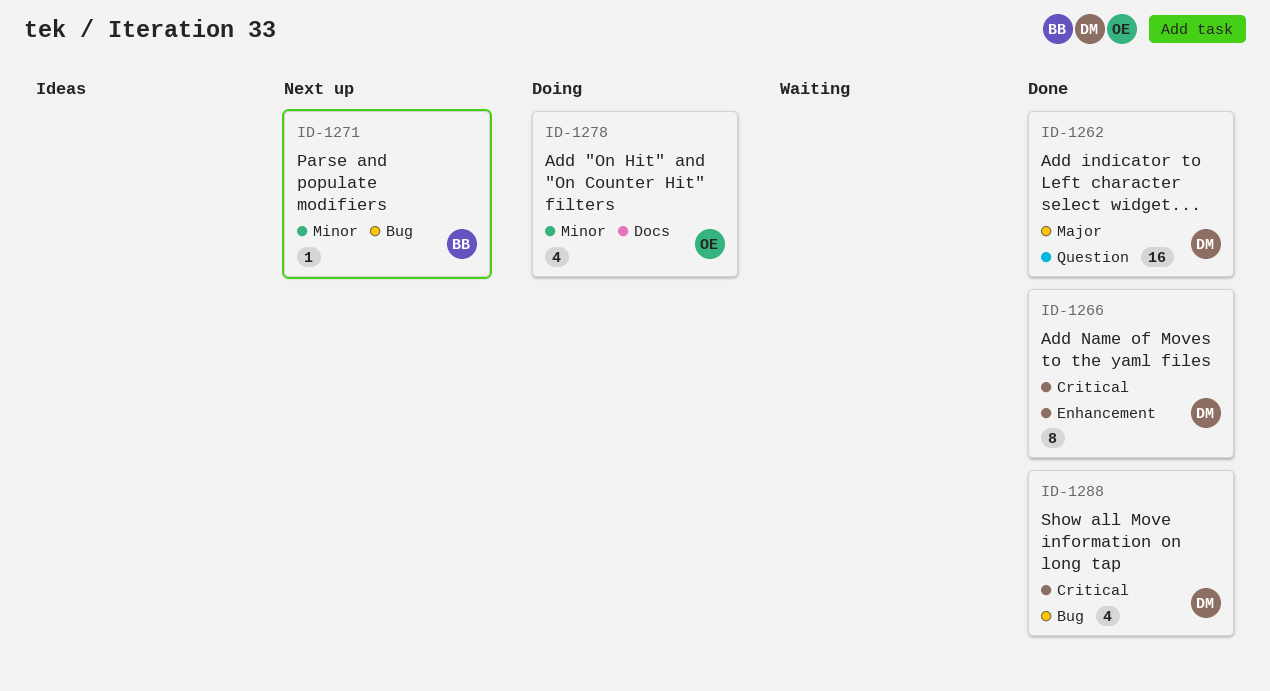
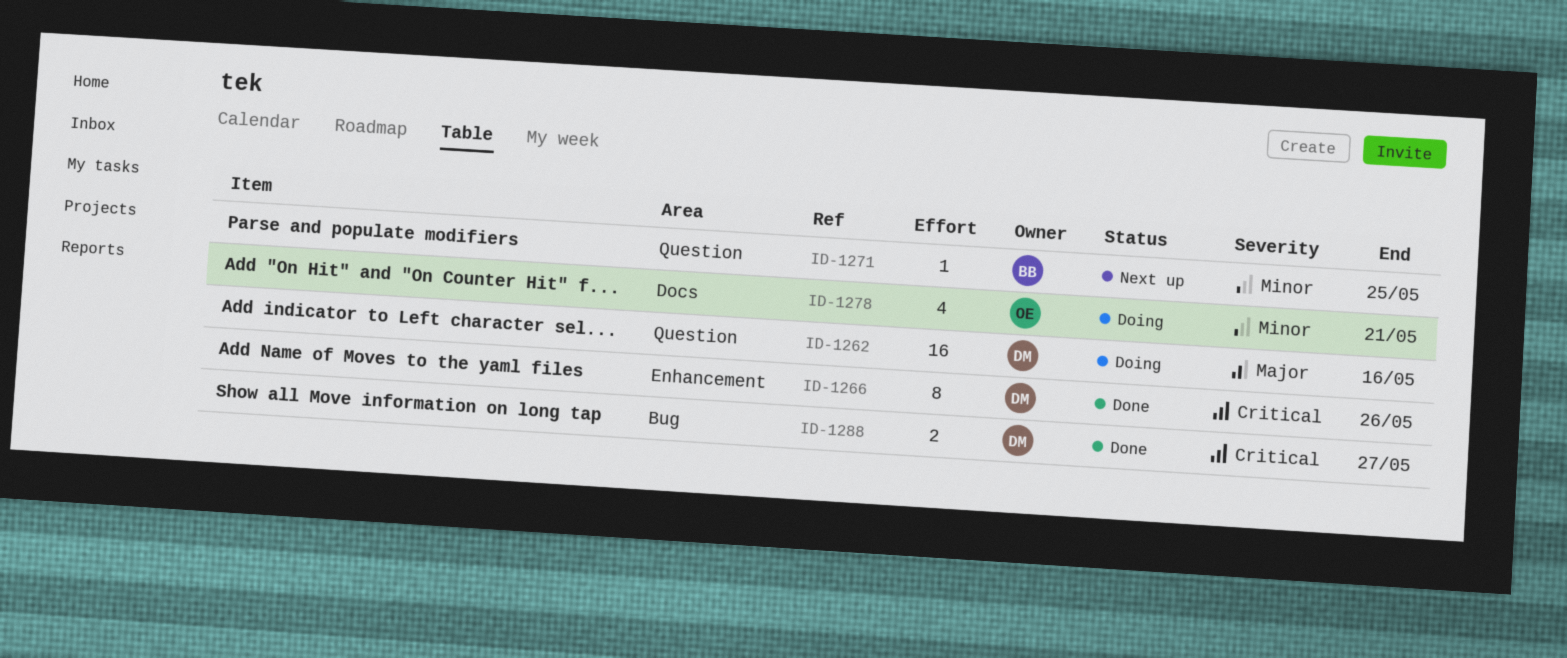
ID-1262, status: Done -> Doing
ID-1271, label: Bug -> Question
ID-1288, estimate: 4 -> 2

